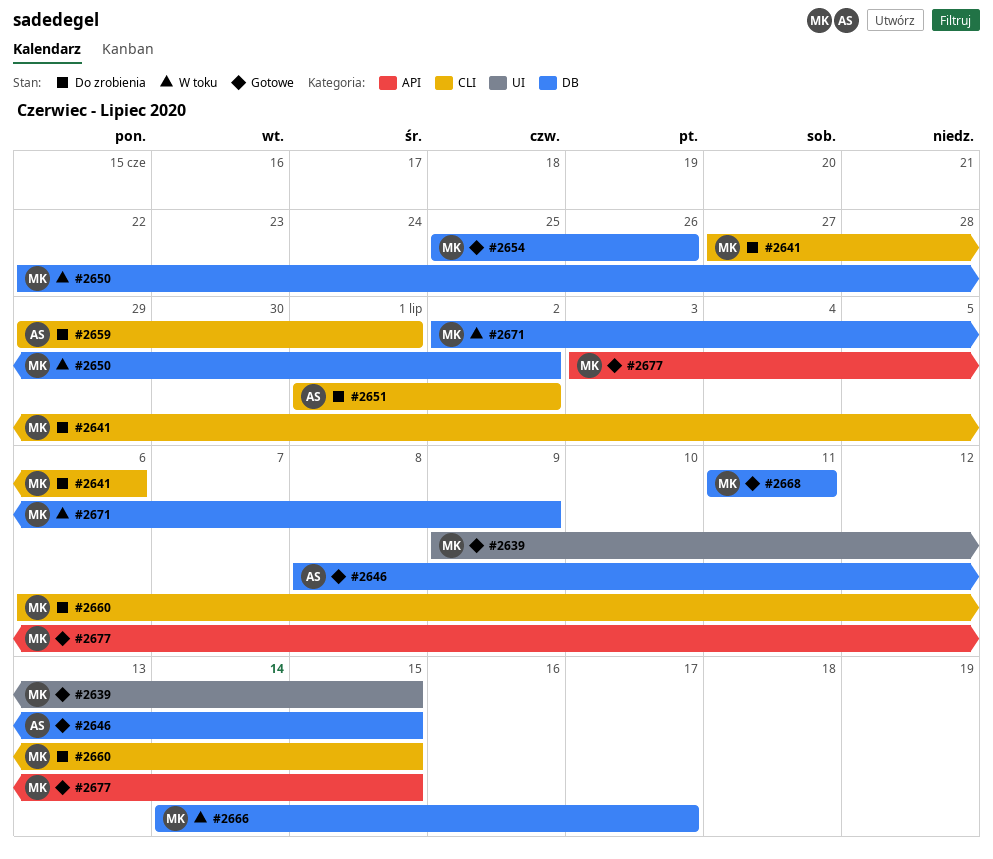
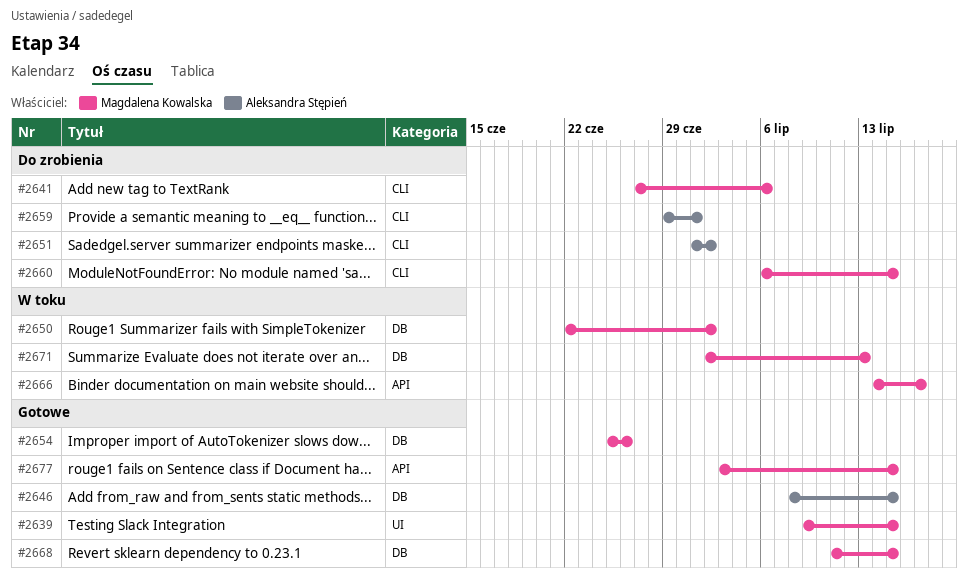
#2666, label: DB -> API
#2668, due: Jul 11 -> Jul 15
#2671, due: Jul 9 -> Jul 13

